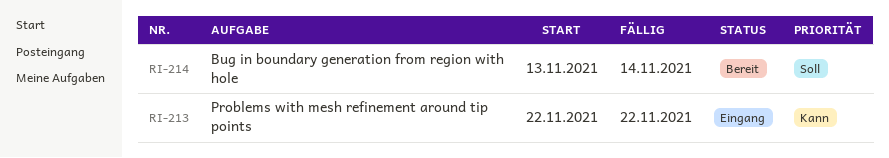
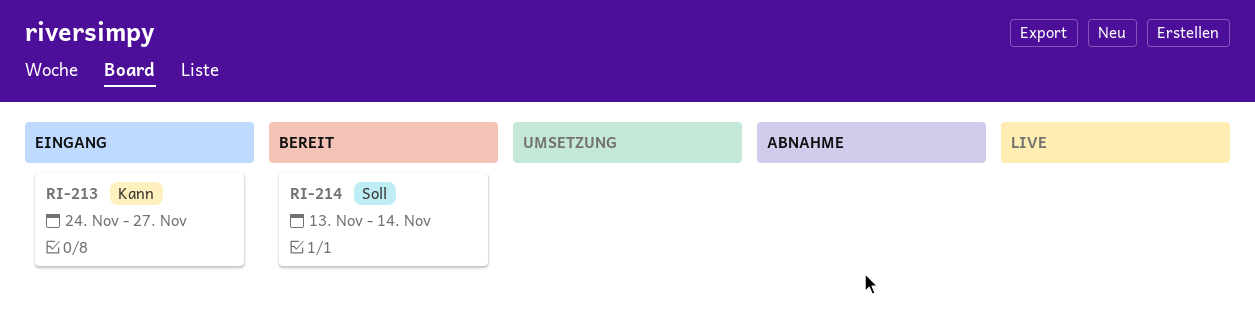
RI-213, start: Nov 22 -> Nov 24
RI-213, due: Nov 22 -> Nov 27

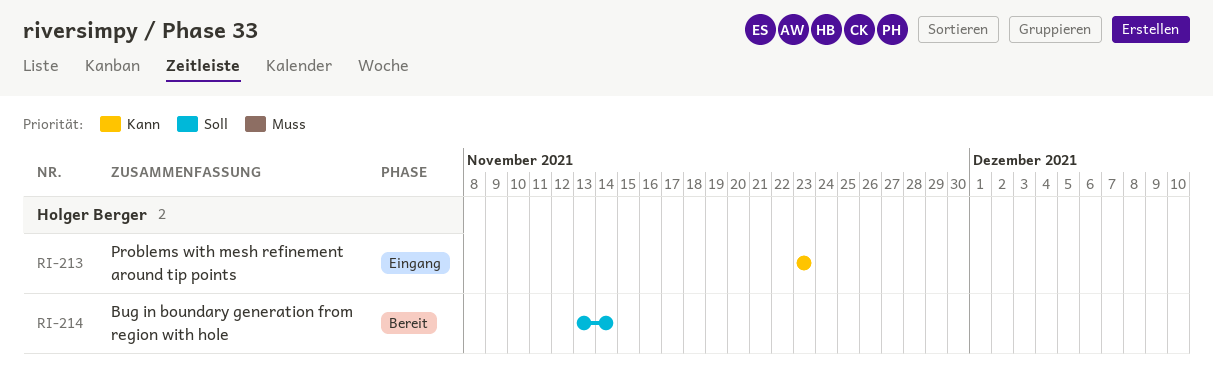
RI-213, start: Nov 24 -> Nov 23
RI-213, due: Nov 27 -> Nov 23

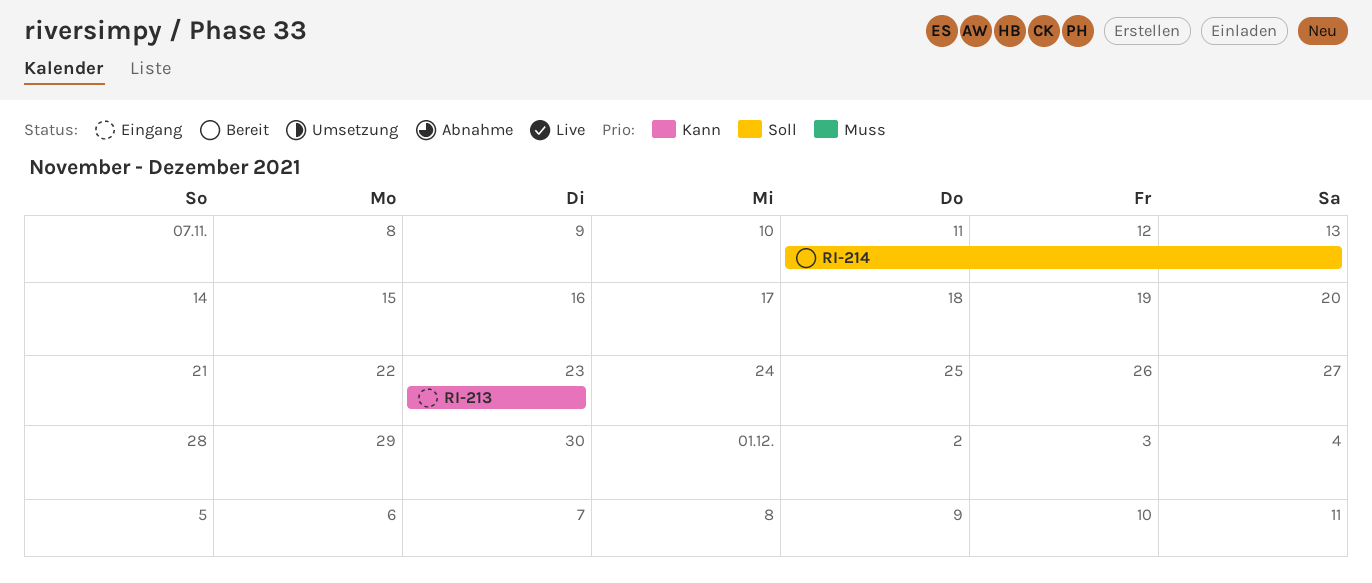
RI-214, start: Nov 13 -> Nov 11
RI-214, due: Nov 14 -> Nov 13

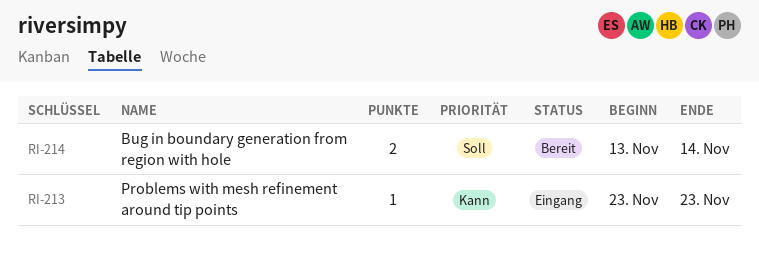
RI-214, start: Nov 11 -> Nov 13
RI-214, due: Nov 13 -> Nov 14

